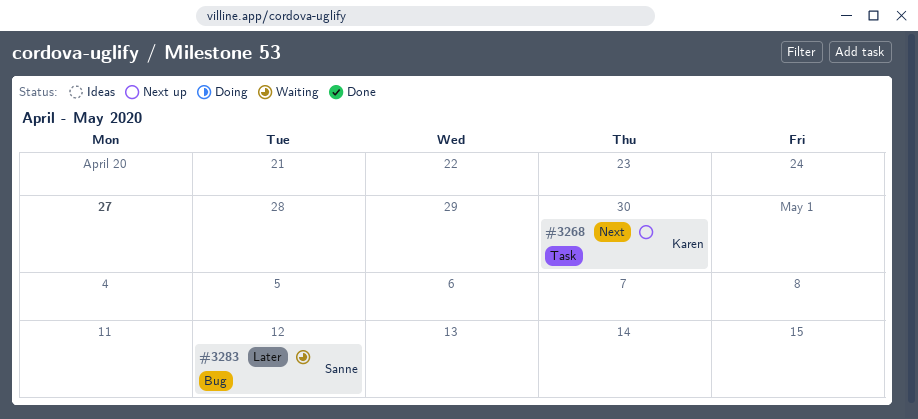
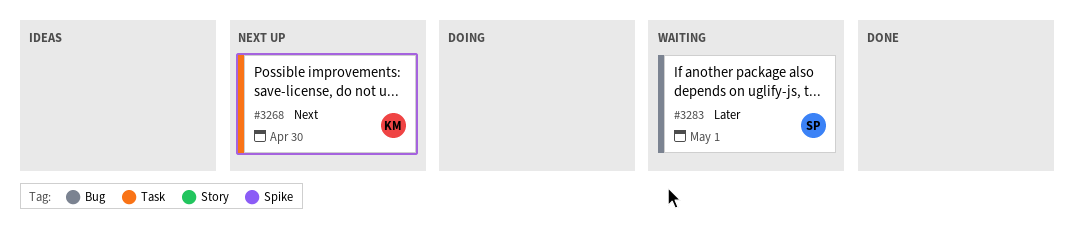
#3283, due: May 12 -> May 1

